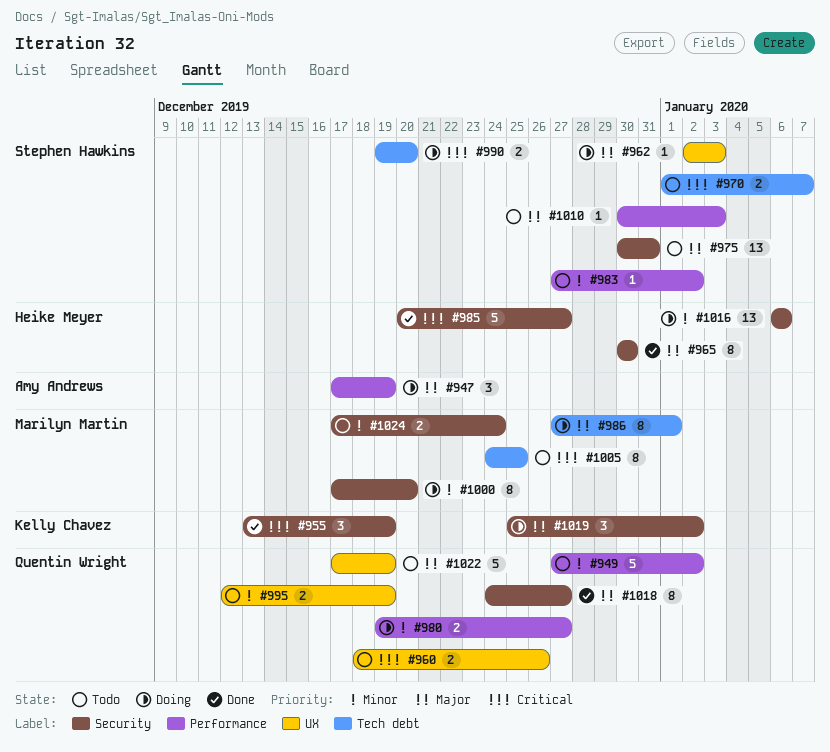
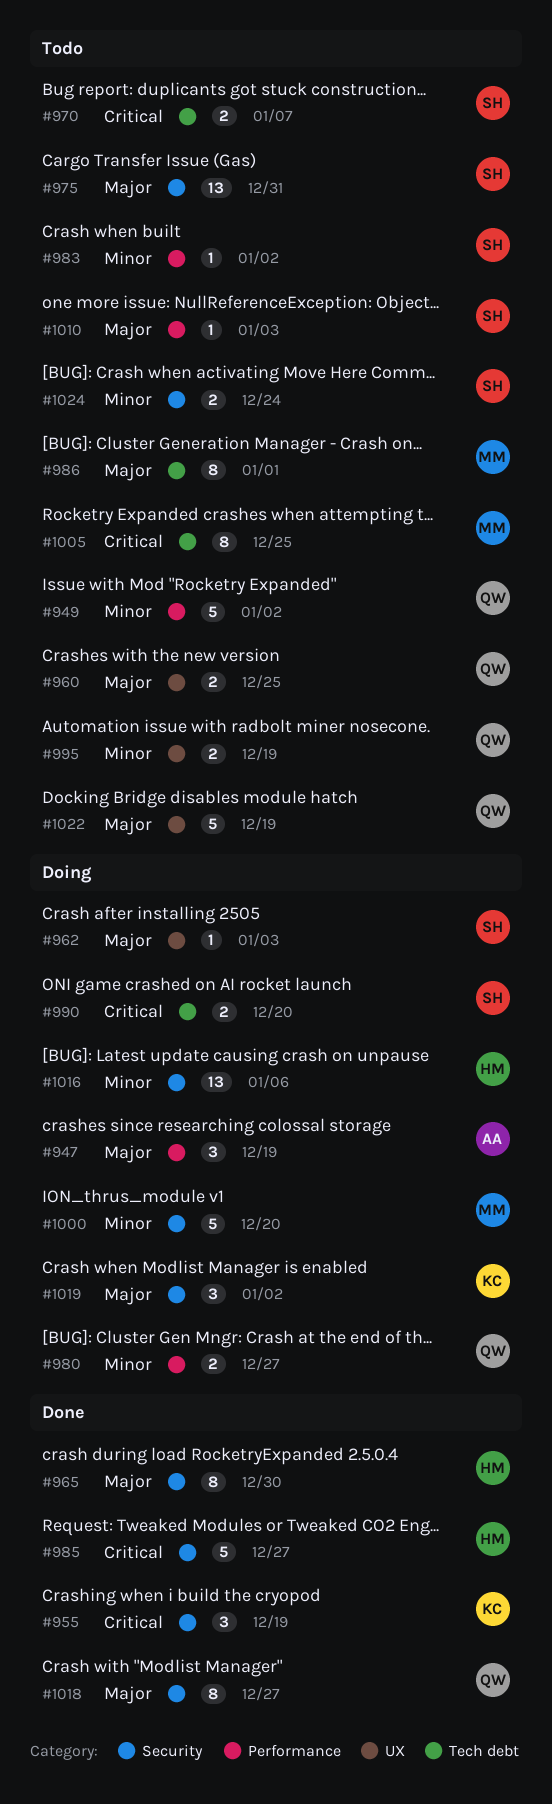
#960, priority: Critical -> Major
#960, due: Dec 26 -> Dec 25
#986, status: Doing -> Todo
#1000, estimate: 8 -> 5
#1024, owner: Marilyn Martin -> Stephen Hawkins

